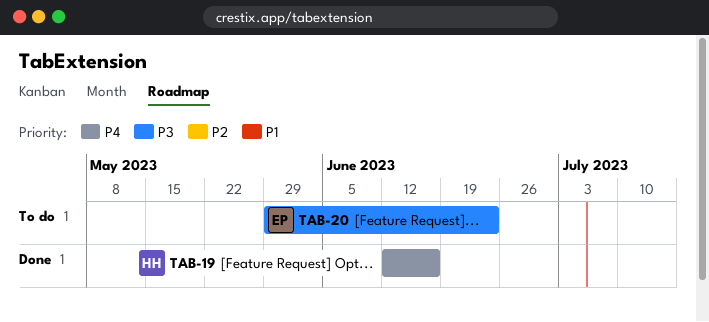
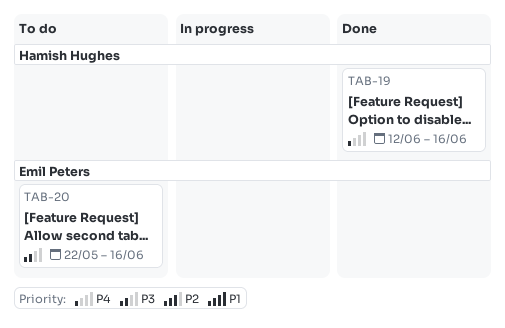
TAB-20, start: May 29 -> May 22
TAB-20, due: Jun 23 -> Jun 16

